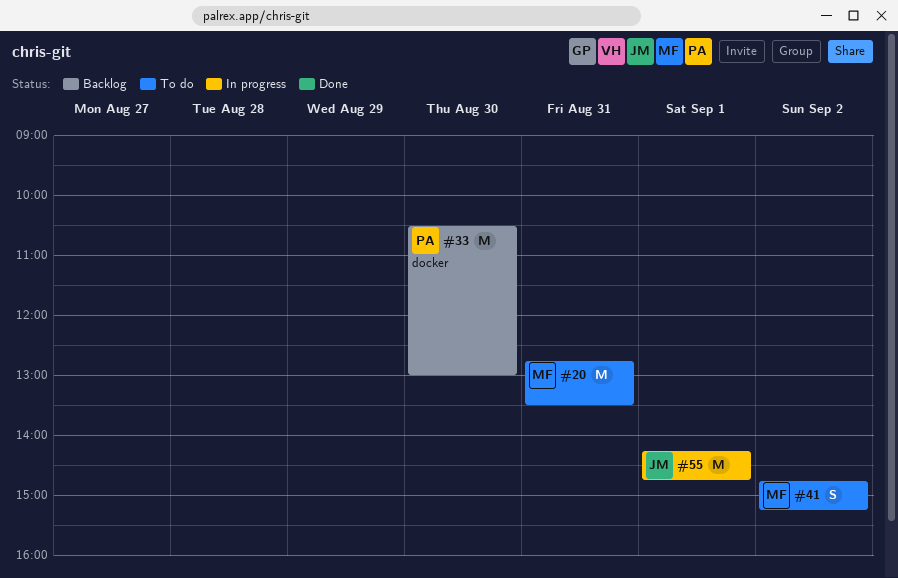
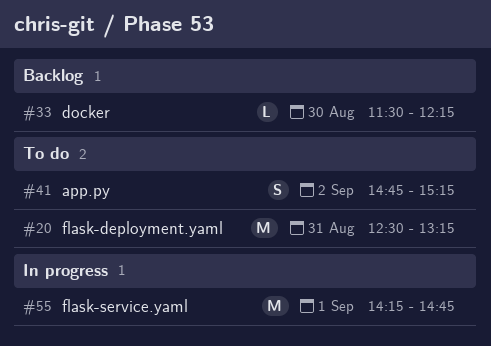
#20, begins: 12:45 -> 12:30
#20, ends: 13:30 -> 13:15
#33, estimate: M -> L
#33, begins: 10:30 -> 11:30
#33, ends: 13:00 -> 12:15

